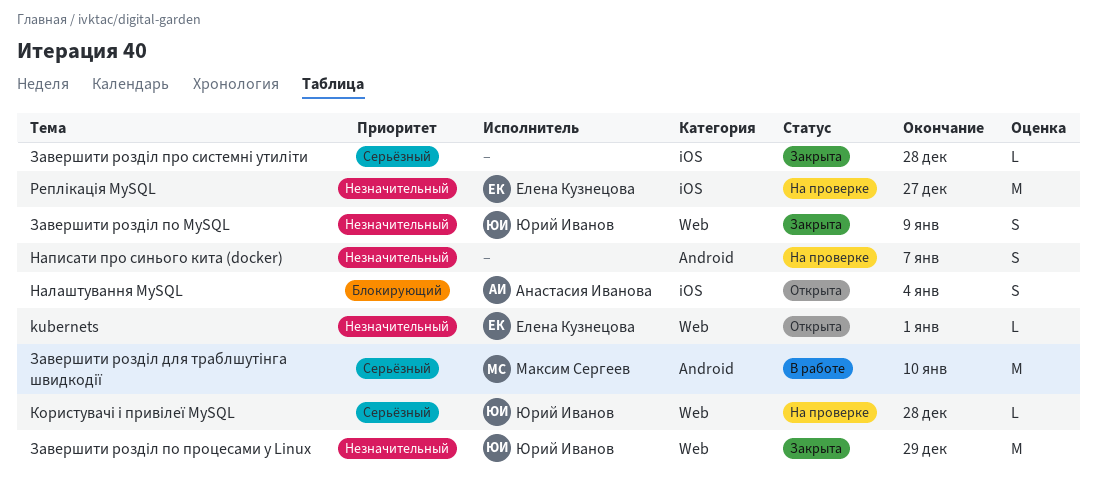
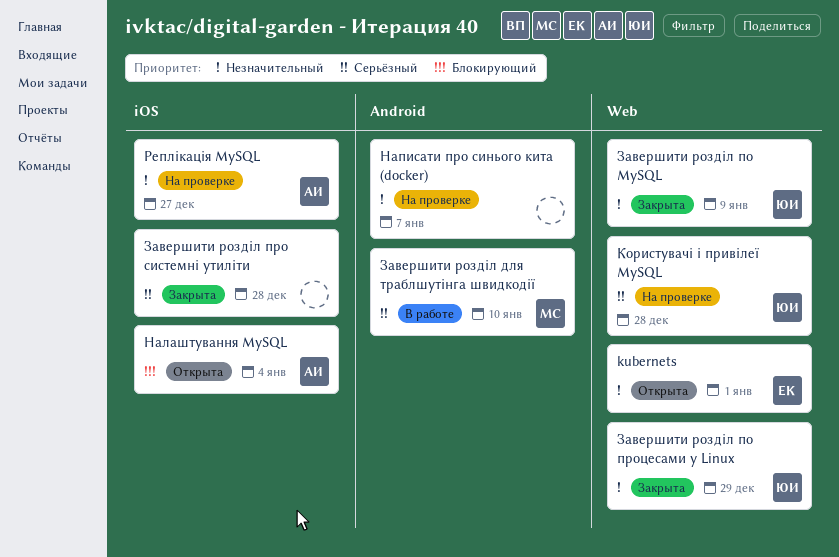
Реплікація MySQL, owner: Елена Кузнецова -> Анастасия Иванова

